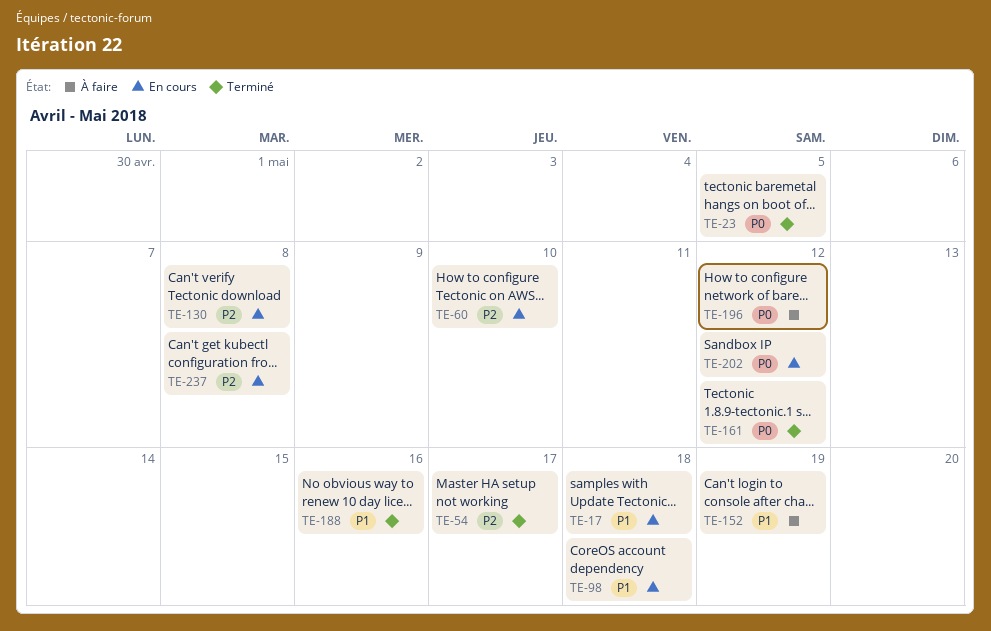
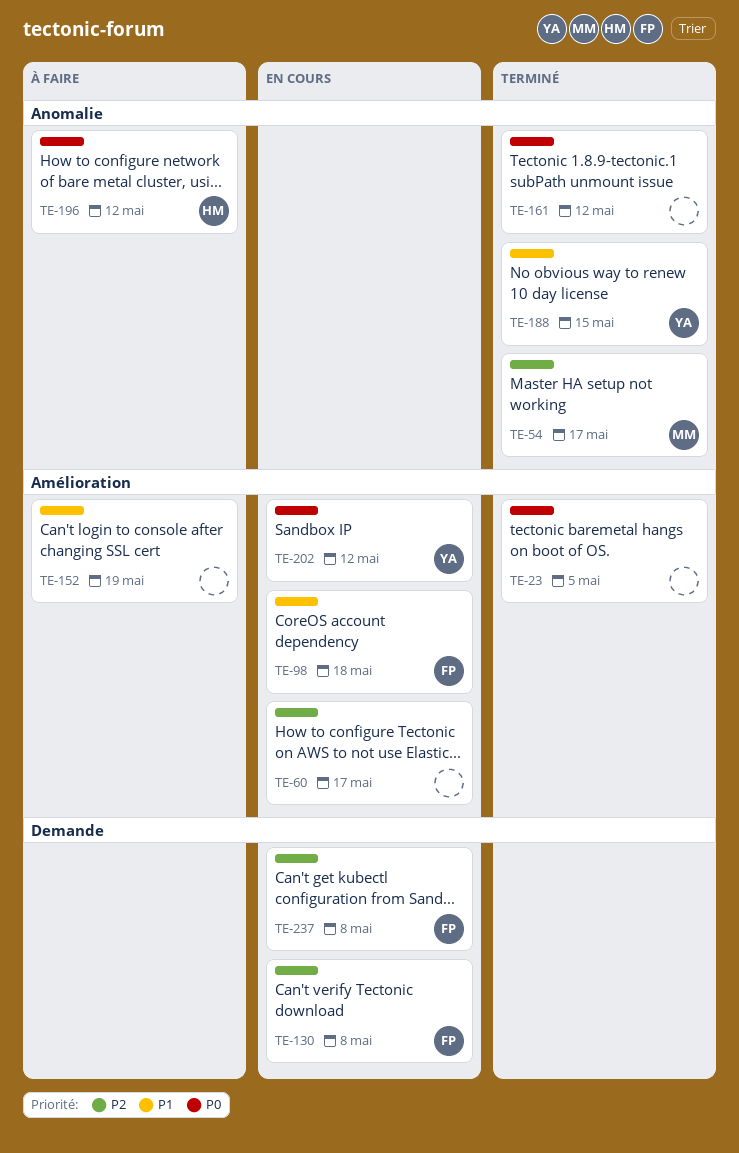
TE-17: present -> none
TE-60, due: May 10 -> May 17
TE-188, due: May 16 -> May 15

